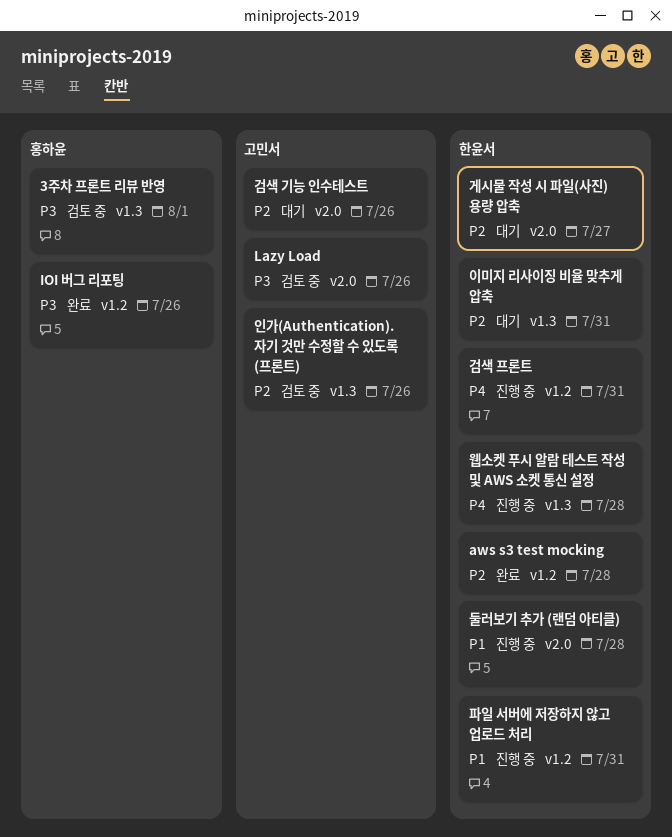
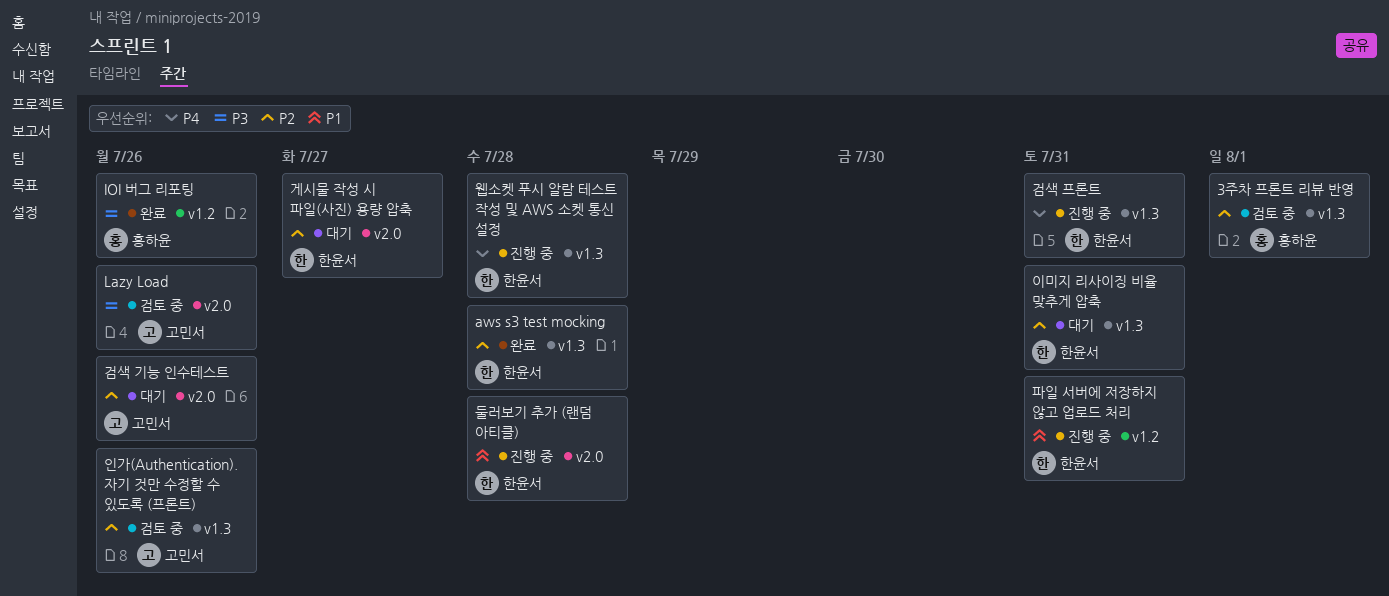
3주차 프론트 리뷰 반영, priority: P3 -> P2
aws s3 test mocking, label: v1.2 -> v1.3
검색 프론트, label: v1.2 -> v1.3

